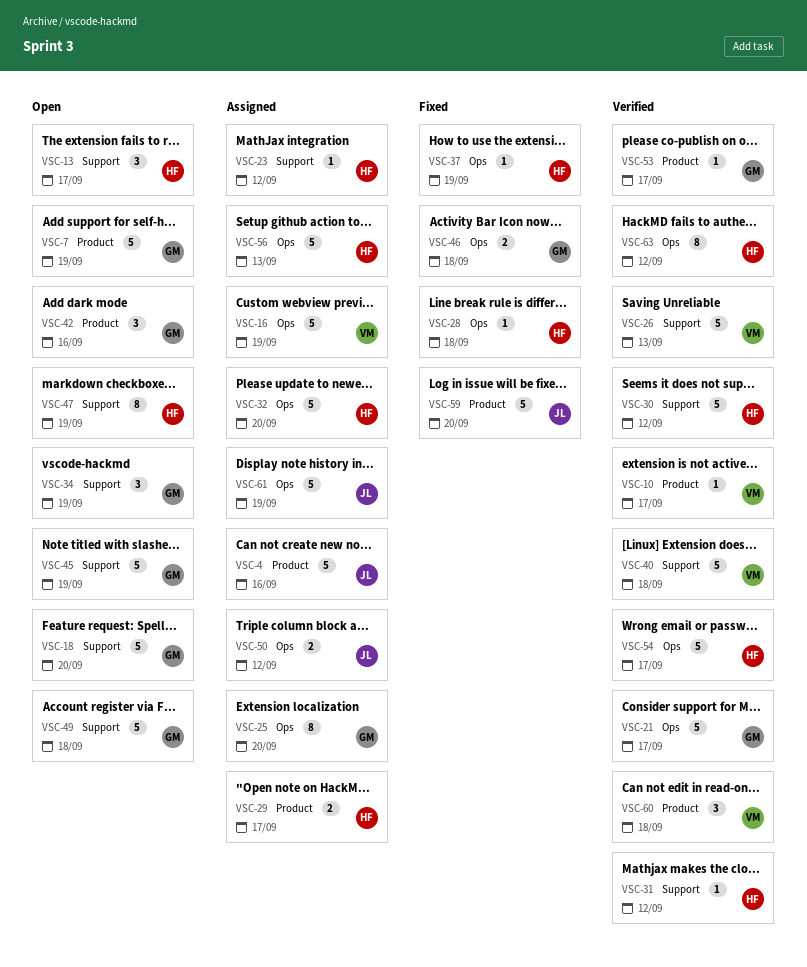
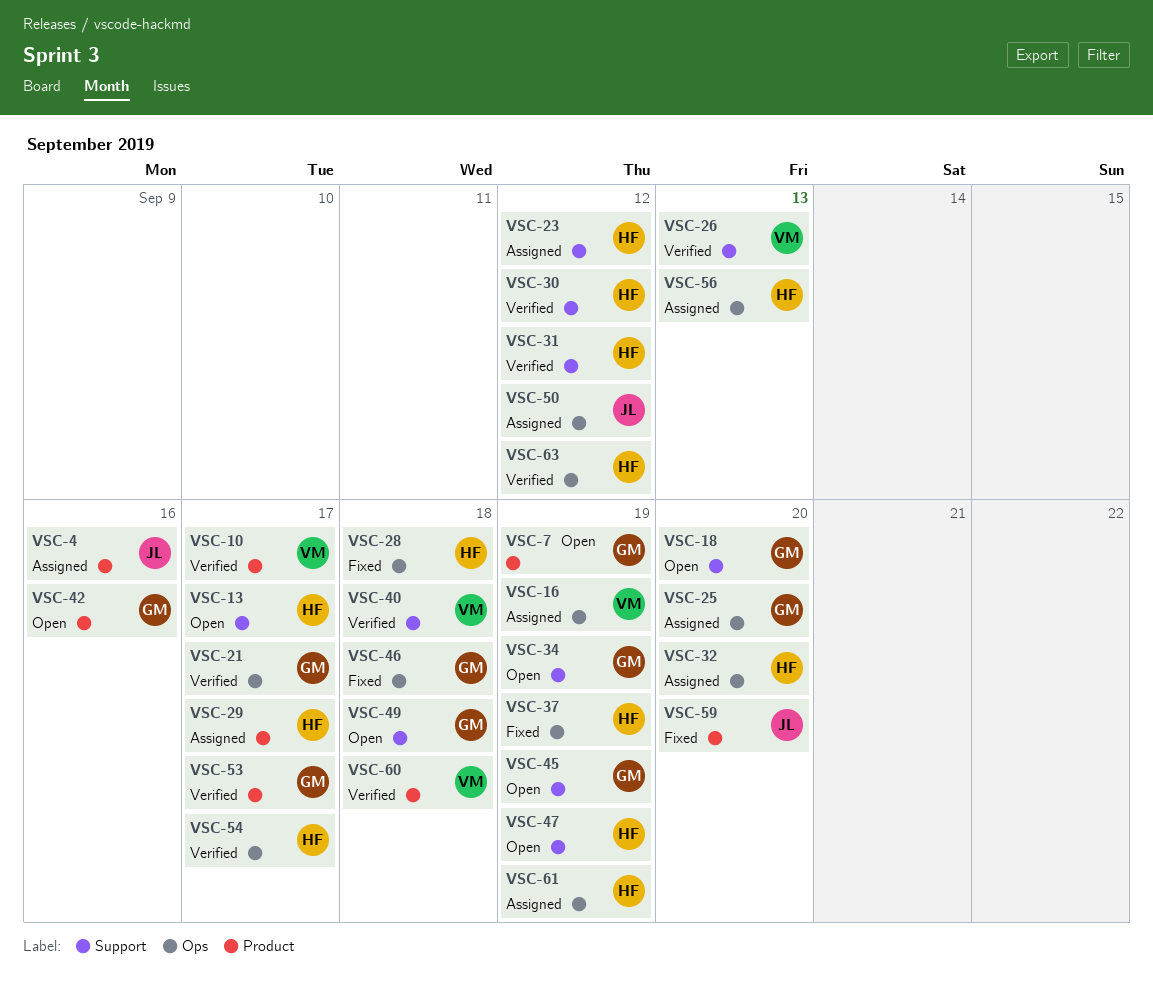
VSC-61, owner: JL -> HF

